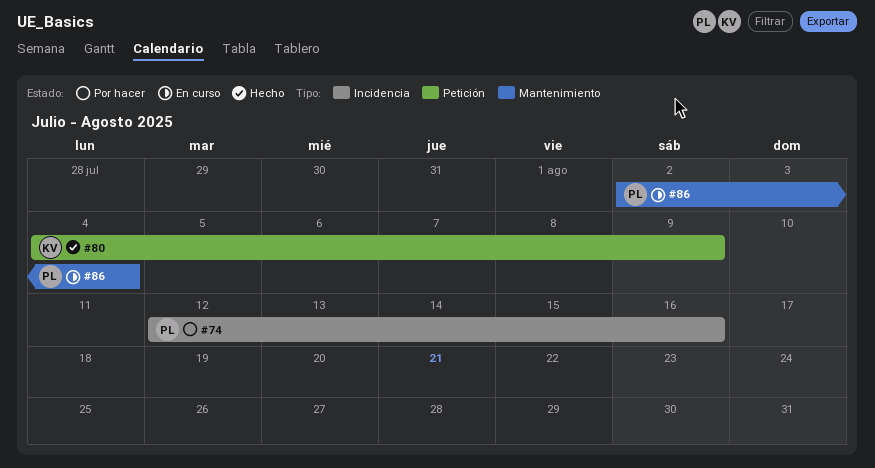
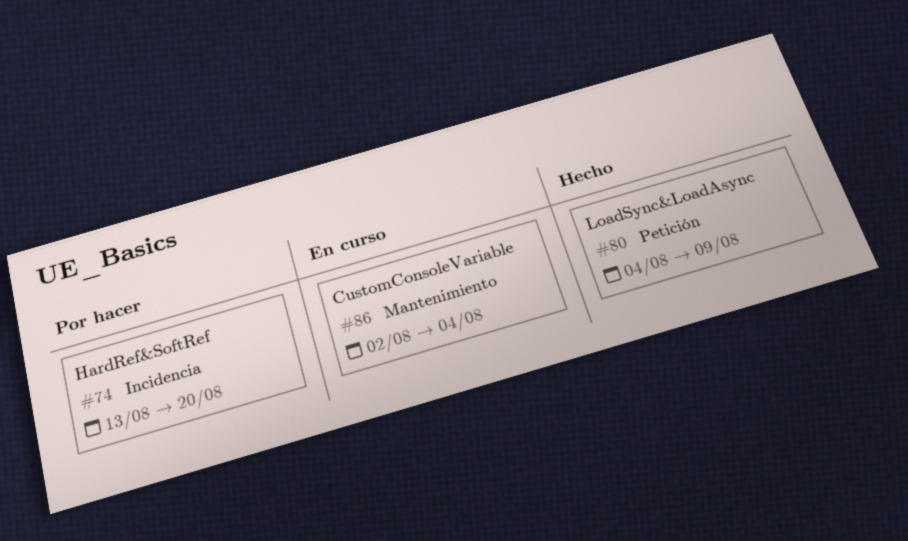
#74, start: Aug 12 -> Aug 13
#74, due: Aug 16 -> Aug 20

